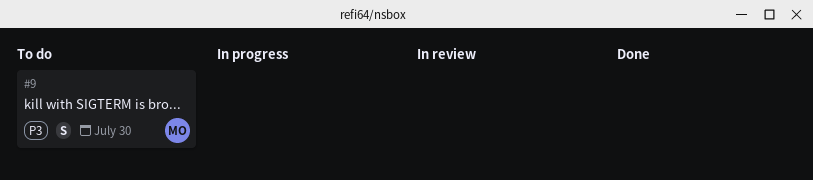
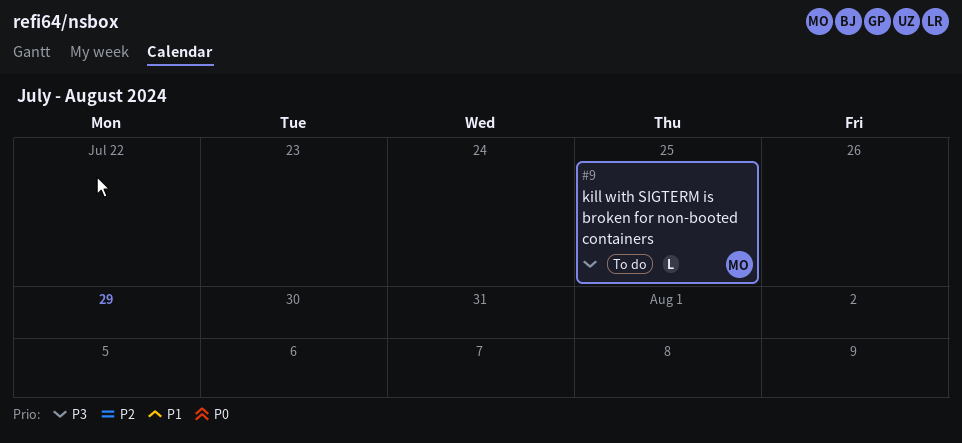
#9, estimate: S -> L
#9, due: Jul 30 -> Jul 25

